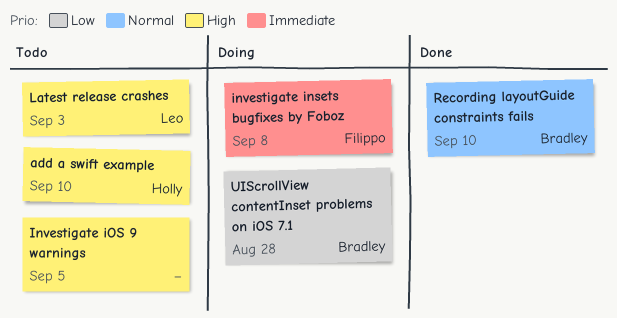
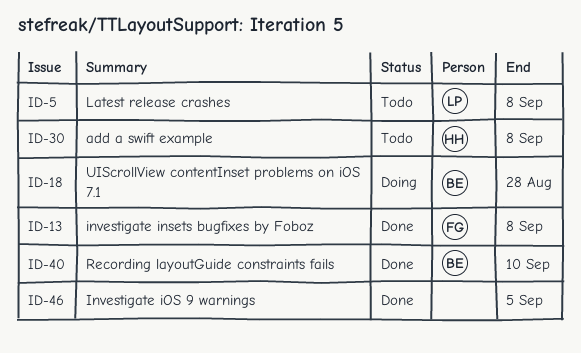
add a swift example, due: Sep 10 -> Sep 8
investigate insets bugfixes by Foboz, status: Doing -> Done
Investigate iOS 9 warnings, status: Todo -> Done
Latest release crashes, due: Sep 3 -> Sep 8

